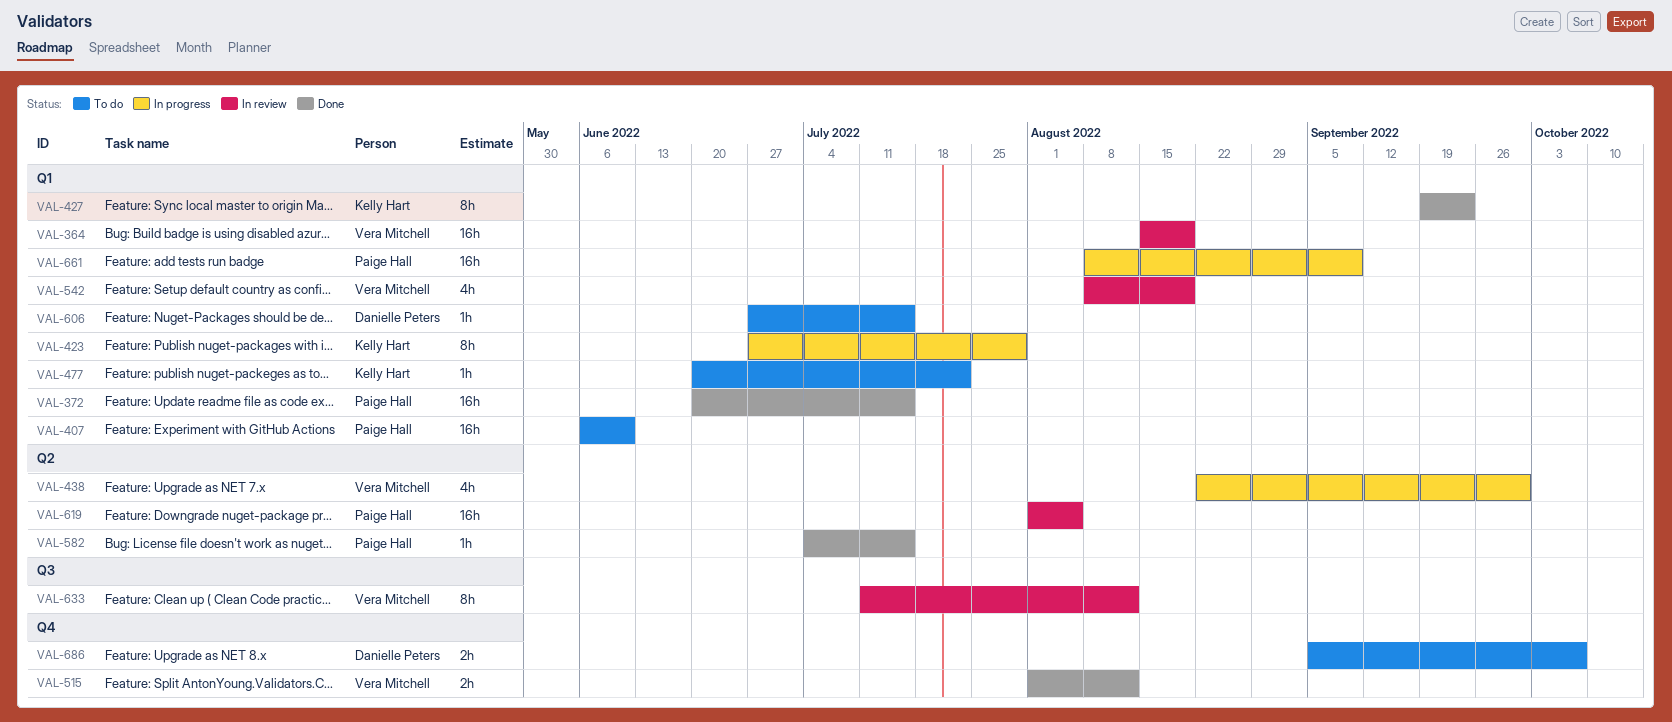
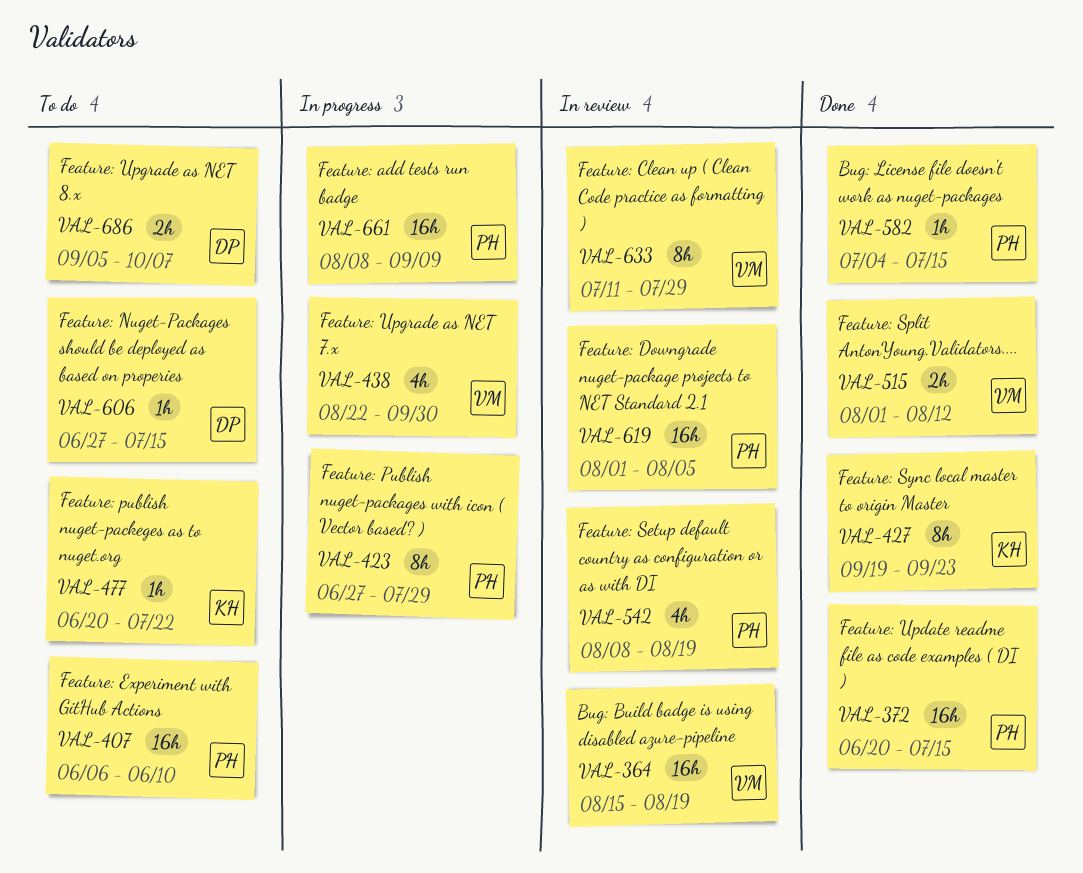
VAL-423, owner: Kelly Hart -> Paige Hall
VAL-542, owner: Vera Mitchell -> Paige Hall
VAL-633, due: Aug 12 -> Jul 29

